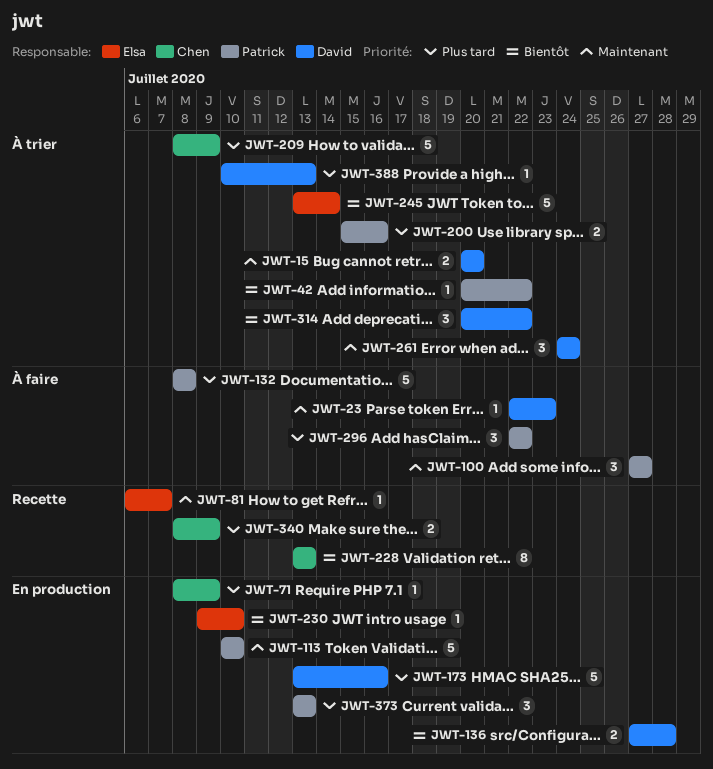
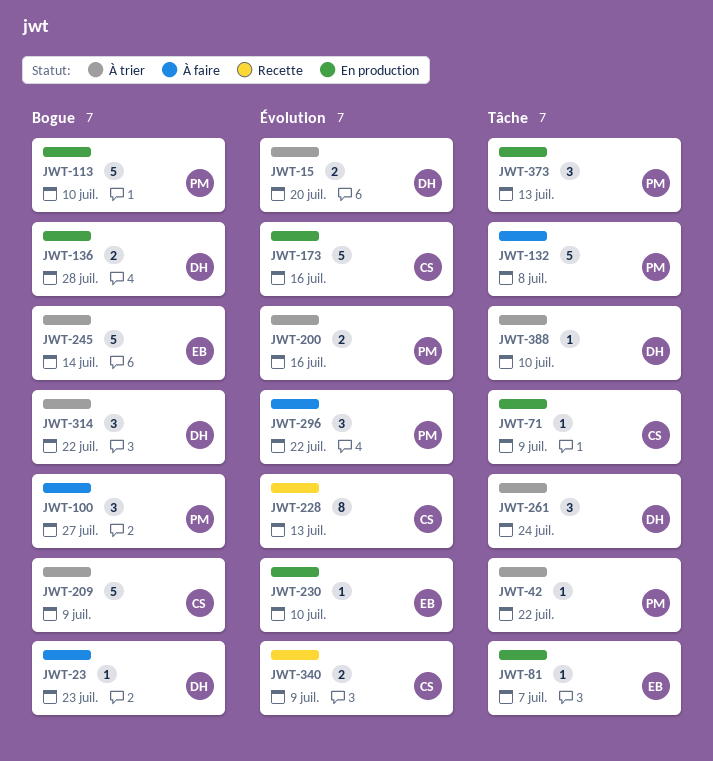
JWT-81, status: Recette -> En production
JWT-173, owner: David -> Chen
JWT-388, due: Jul 13 -> Jul 10

